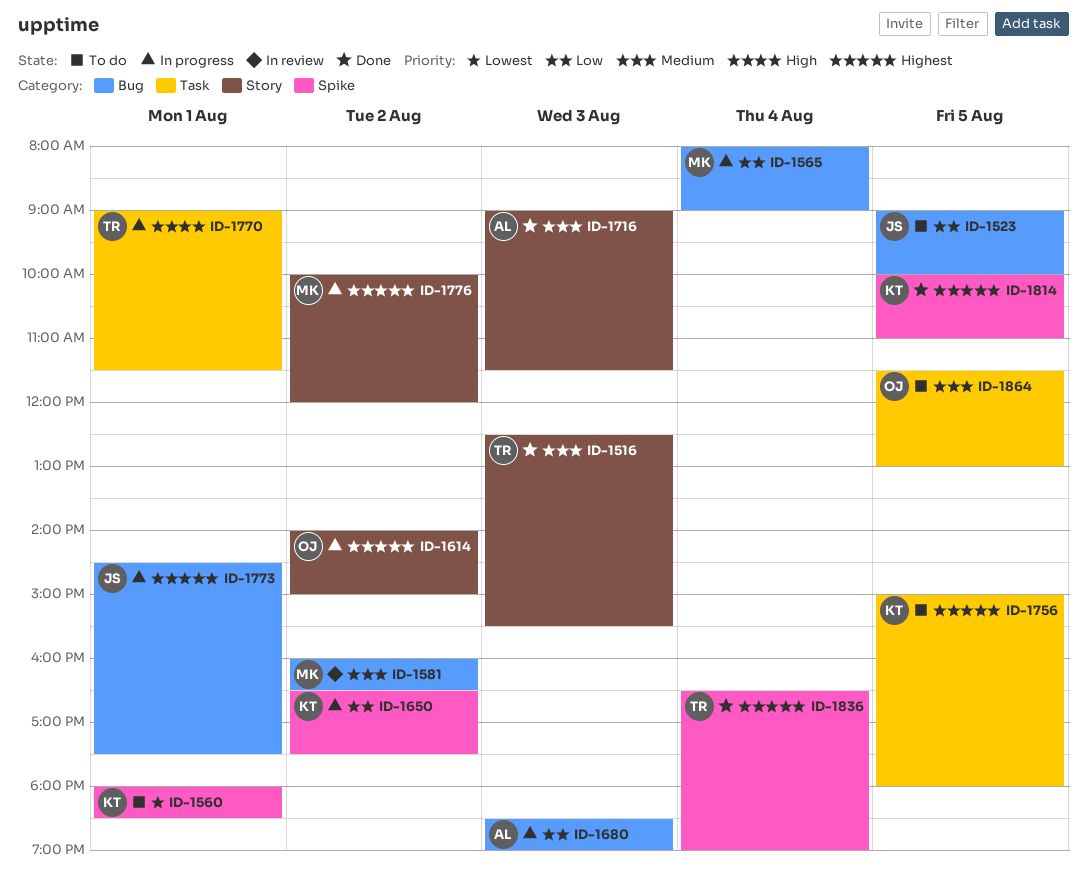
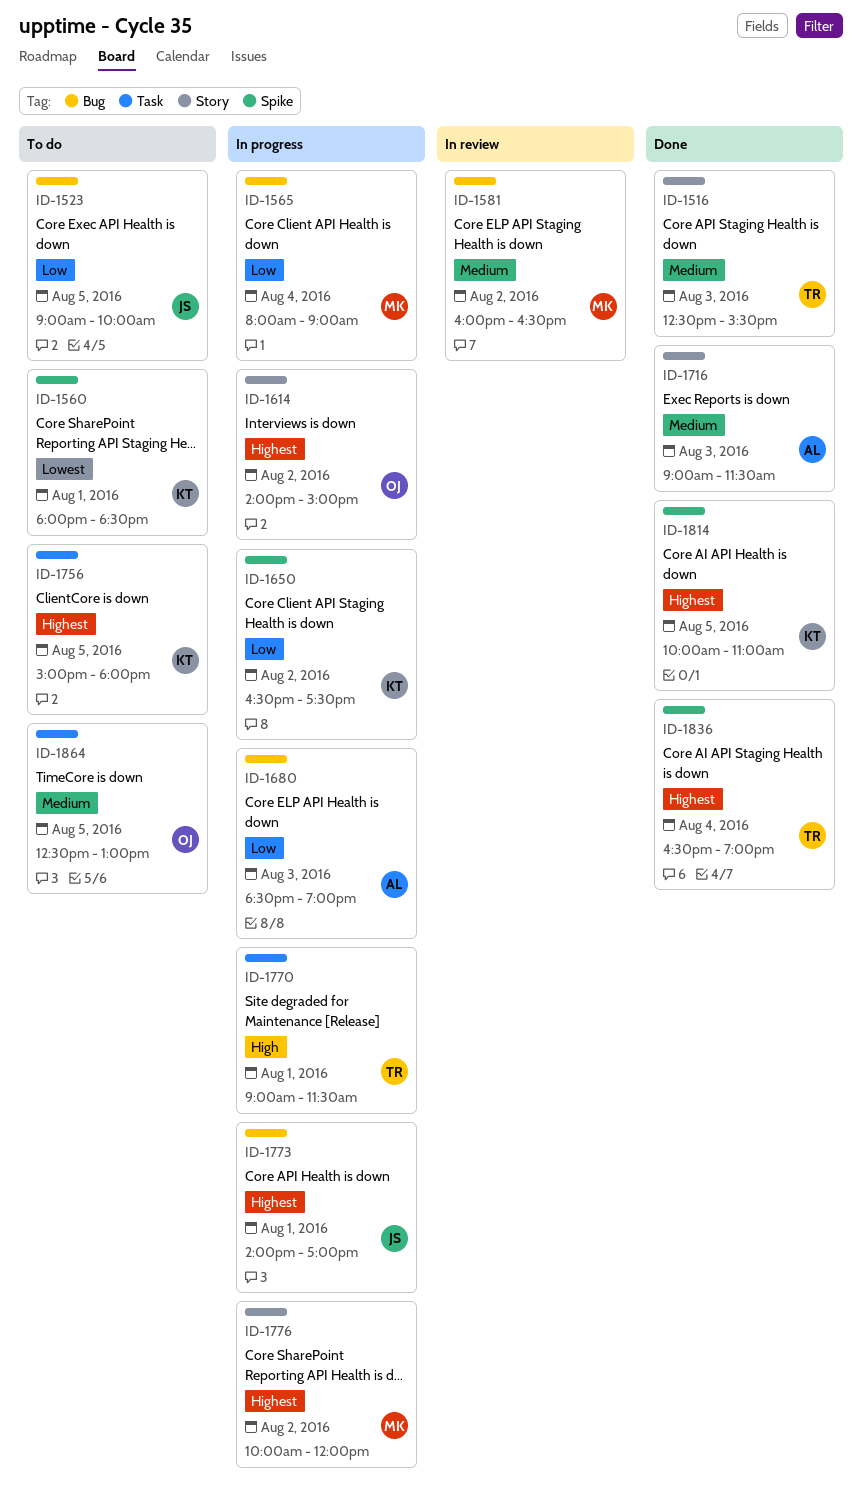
ID-1773, begins: 14:30 -> 14:00
ID-1773, ends: 17:30 -> 17:00
ID-1864, begins: 11:30 -> 12:30

